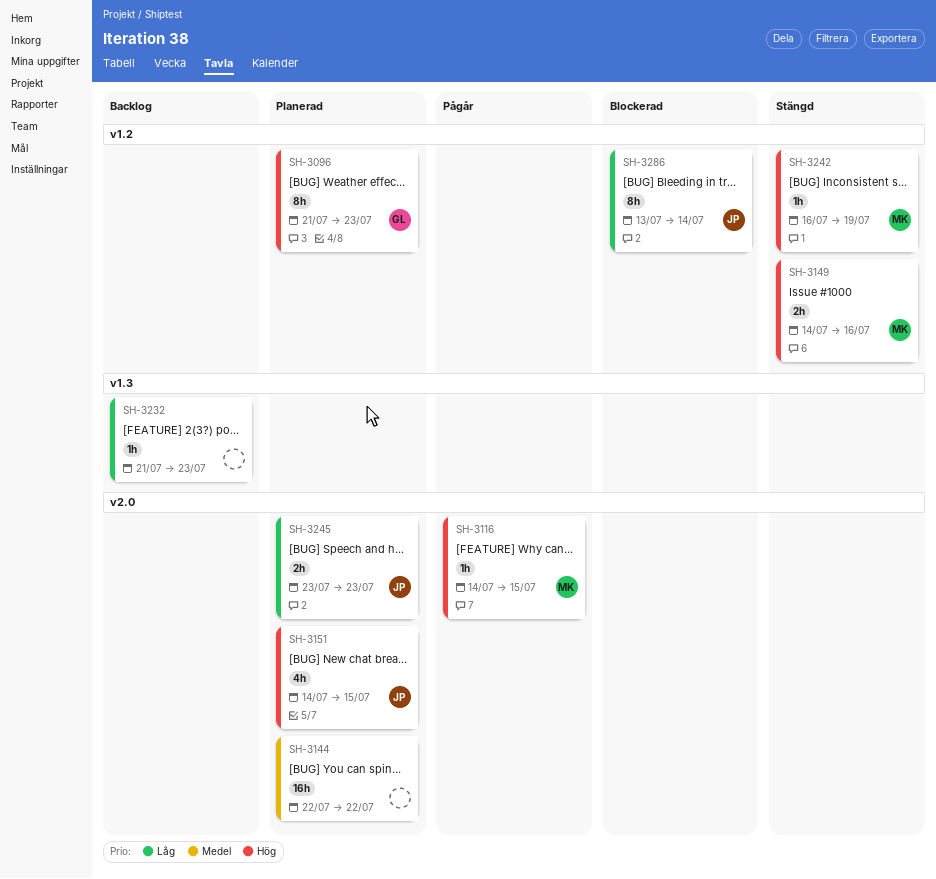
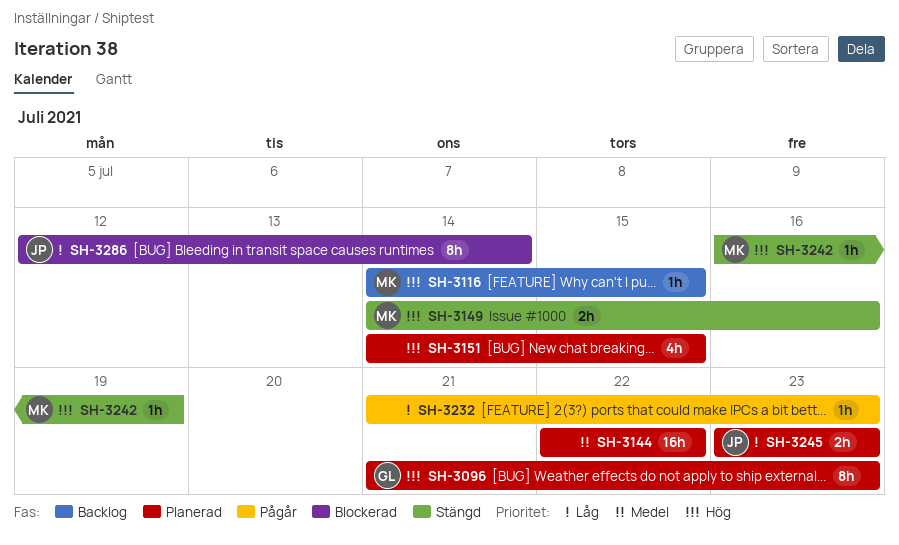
SH-3116, status: Pågår -> Backlog
SH-3151, owner: JP -> none
SH-3232, status: Backlog -> Pågår
SH-3286, start: Jul 13 -> Jul 12

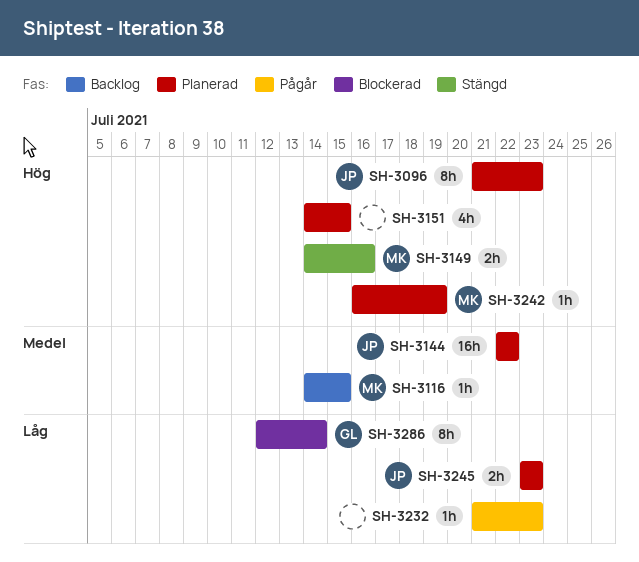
SH-3096, owner: GL -> JP
SH-3116, priority: Hög -> Medel
SH-3144, owner: none -> JP
SH-3242, status: Stängd -> Planerad
SH-3286, owner: JP -> GL

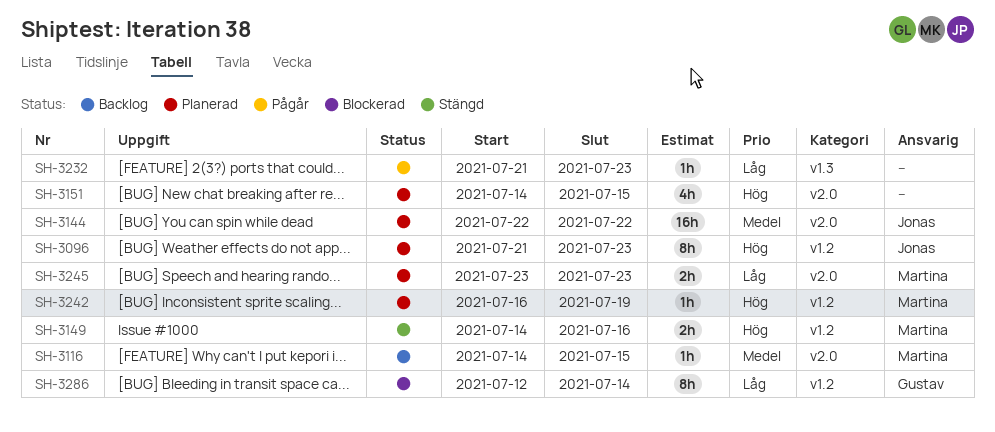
SH-3245, owner: Jonas -> Martina

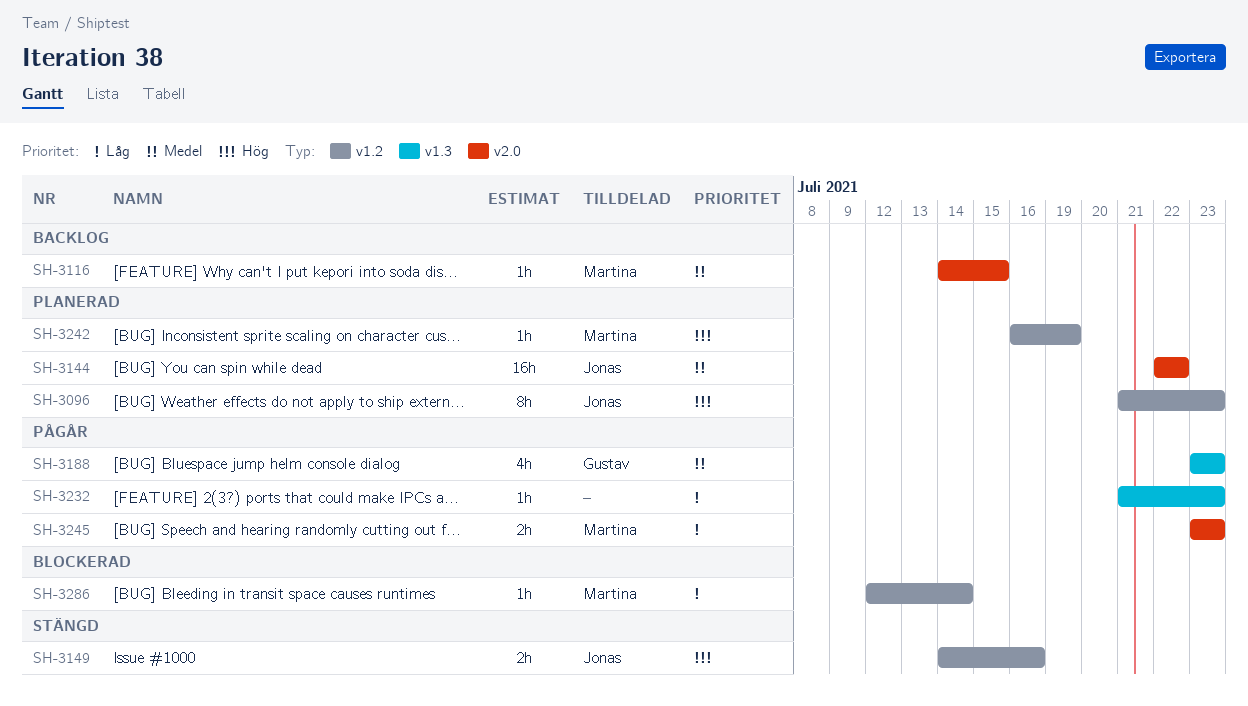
SH-3149, owner: Martina -> Jonas
SH-3151: present -> none
SH-3188: none -> present
SH-3245, status: Planerad -> Pågår
SH-3286, owner: Gustav -> Martina
SH-3286, estimate: 8h -> 1h

